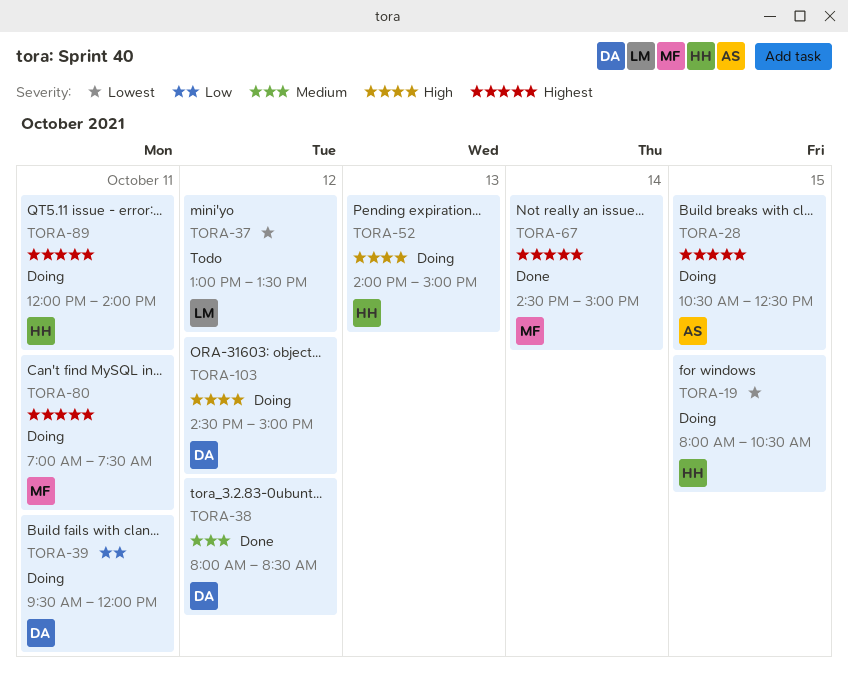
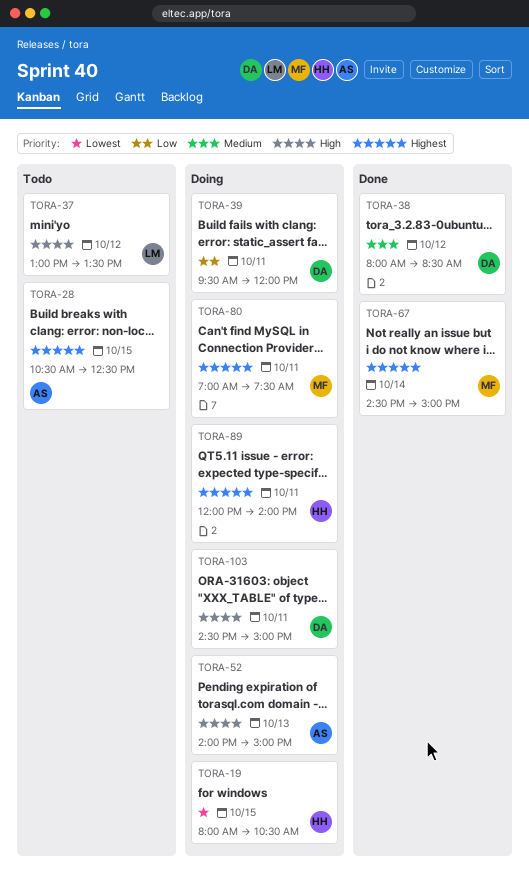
TORA-28, status: Doing -> Todo
TORA-37, priority: Lowest -> High
TORA-52, owner: HH -> AS
TORA-103, day: Oct 12 -> Oct 11

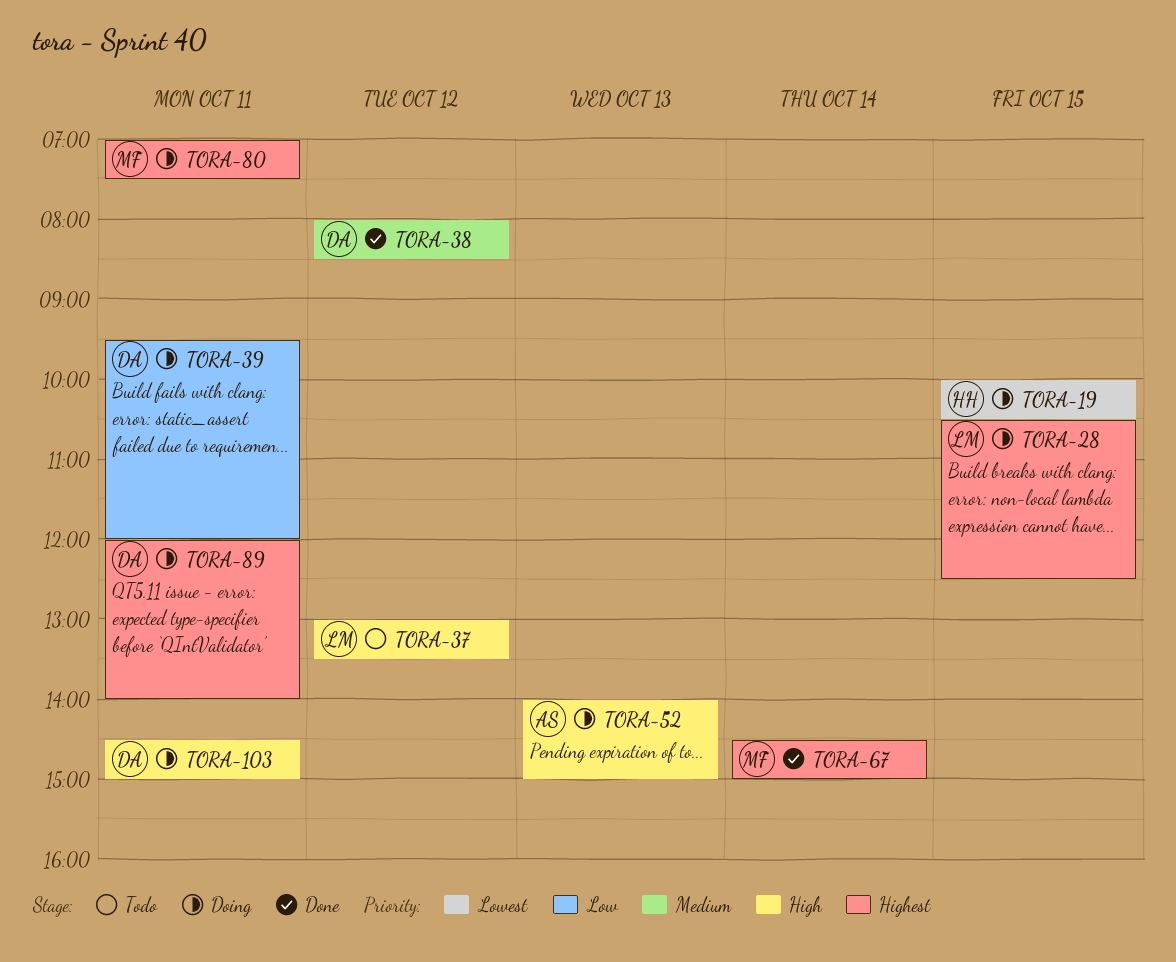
TORA-19, begins: 08:00 -> 10:00
TORA-28, status: Todo -> Doing
TORA-28, owner: AS -> LM
TORA-89, owner: HH -> DA

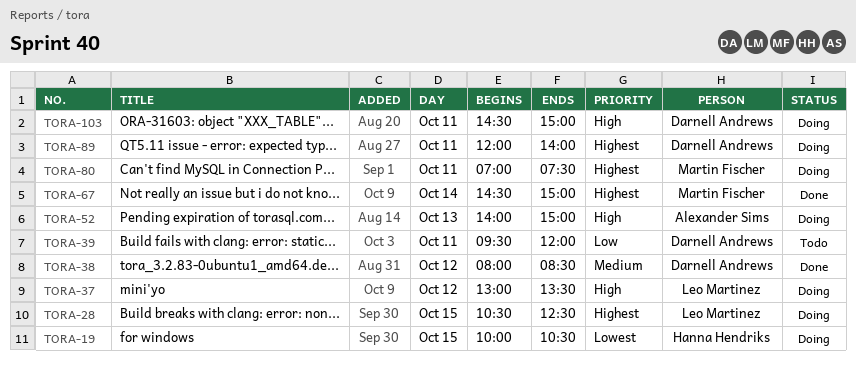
TORA-37, status: Todo -> Doing
TORA-39, status: Doing -> Todo

